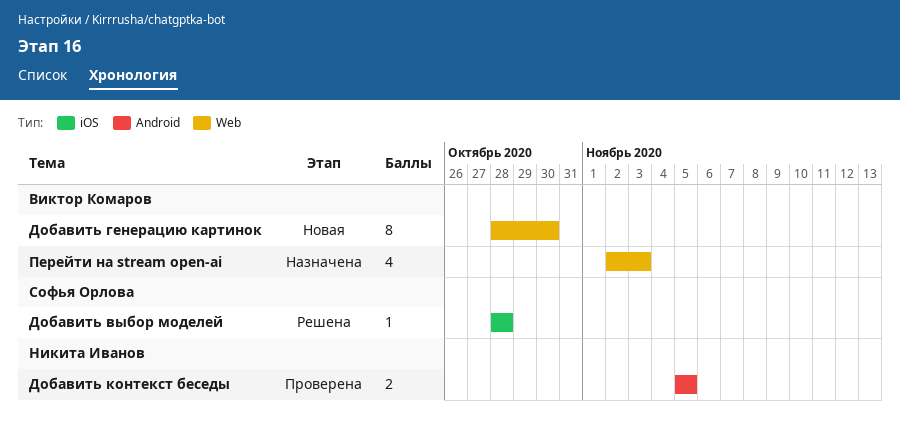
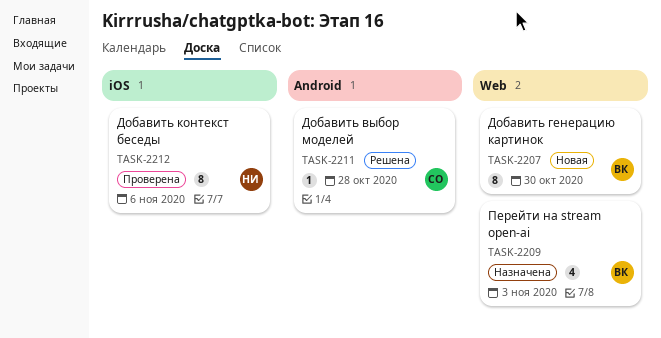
Добавить выбор моделей, label: iOS -> Android
Добавить контекст беседы, label: Android -> iOS
Добавить контекст беседы, estimate: 2 -> 8
Добавить контекст беседы, due: Nov 5 -> Nov 6

